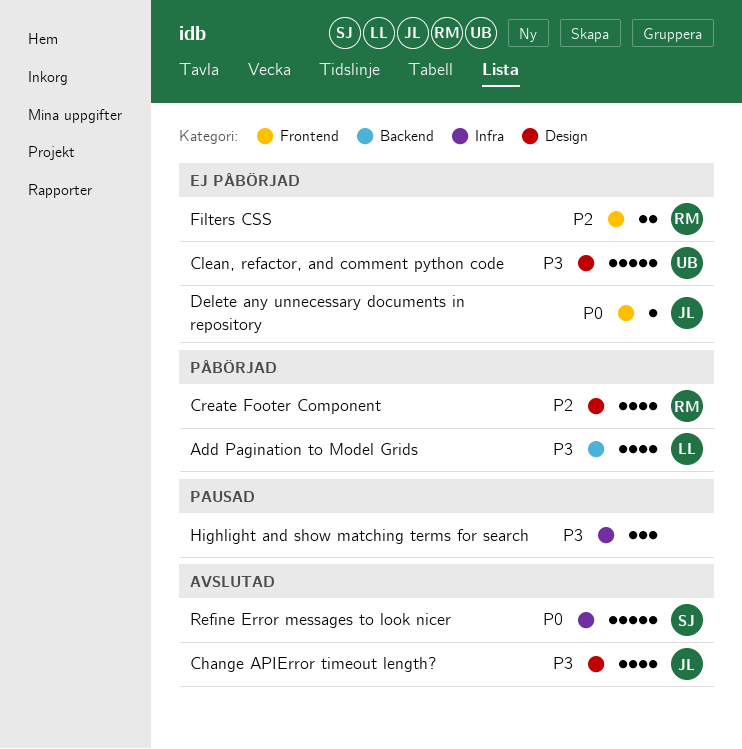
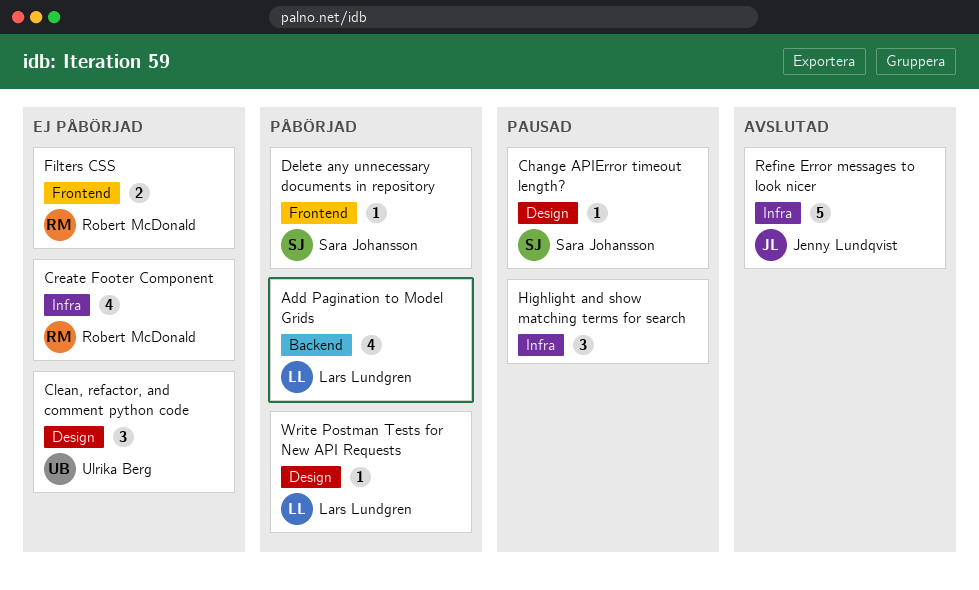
Change APIError timeout length?, status: Avslutad -> Pausad
Change APIError timeout length?, owner: Jenny Lundqvist -> Sara Johansson
Change APIError timeout length?, estimate: 4 -> 1
Clean, refactor, and comment python code, estimate: 5 -> 3
Create Footer Component, status: Påbörjad -> Ej påbörjad
Create Footer Component, label: Design -> Infra
Delete any unnecessary documents in repository, status: Ej påbörjad -> Påbörjad
Delete any unnecessary documents in repository, owner: Jenny Lundqvist -> Sara Johansson
Refine Error messages to look nicer, owner: Sara Johansson -> Jenny Lundqvist
Write Postman Tests for New API Requests: none -> present

